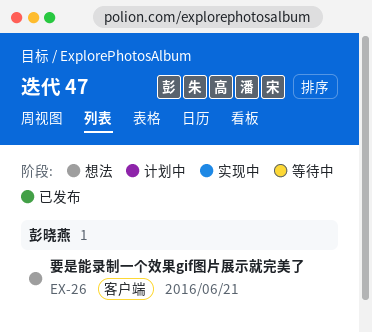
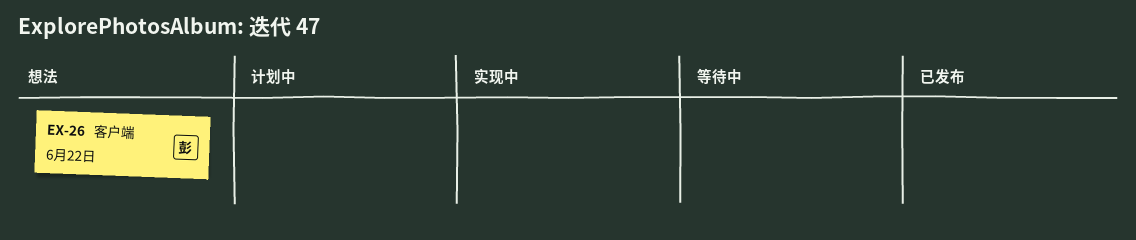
EX-26, due: Jun 21 -> Jun 22

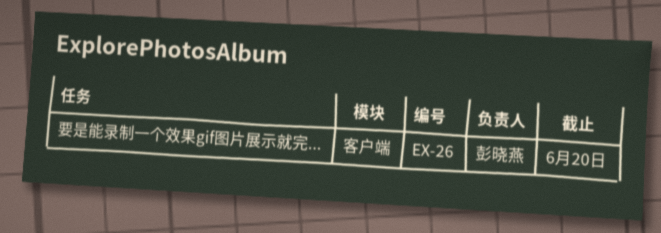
EX-26, due: Jun 22 -> Jun 20

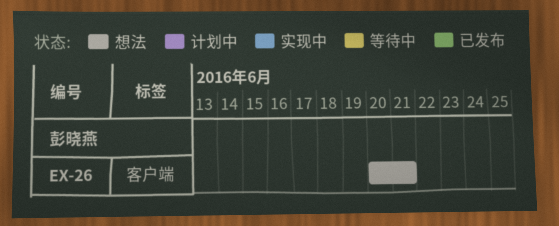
EX-26, due: Jun 20 -> Jun 21

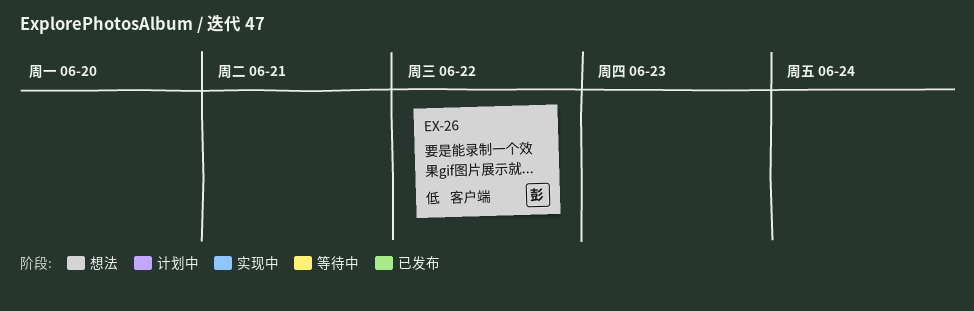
EX-26, due: Jun 21 -> Jun 22

